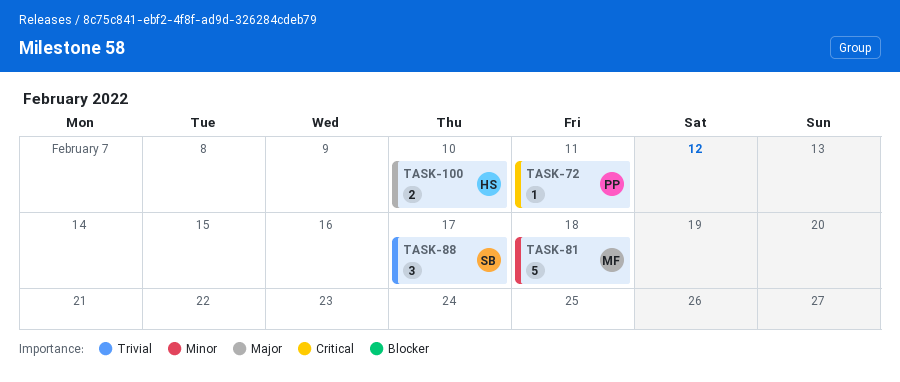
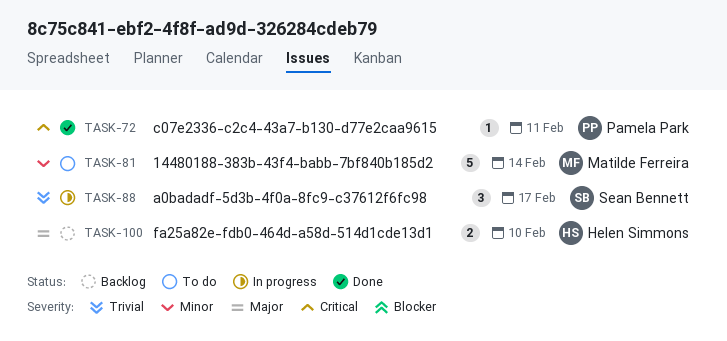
TASK-81, due: Feb 18 -> Feb 14

